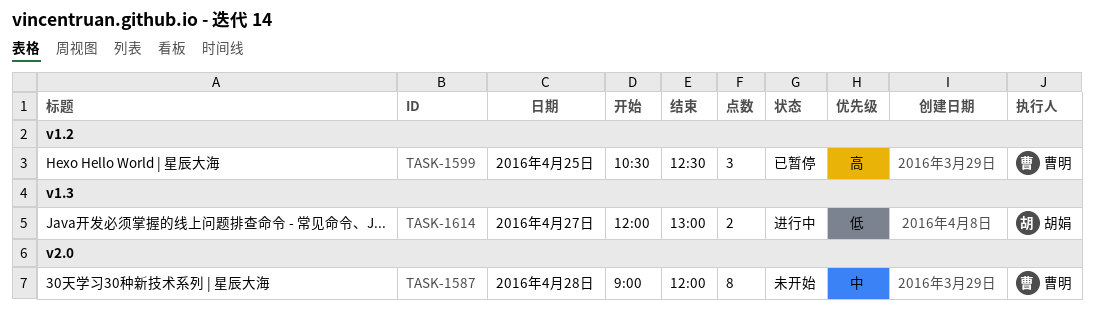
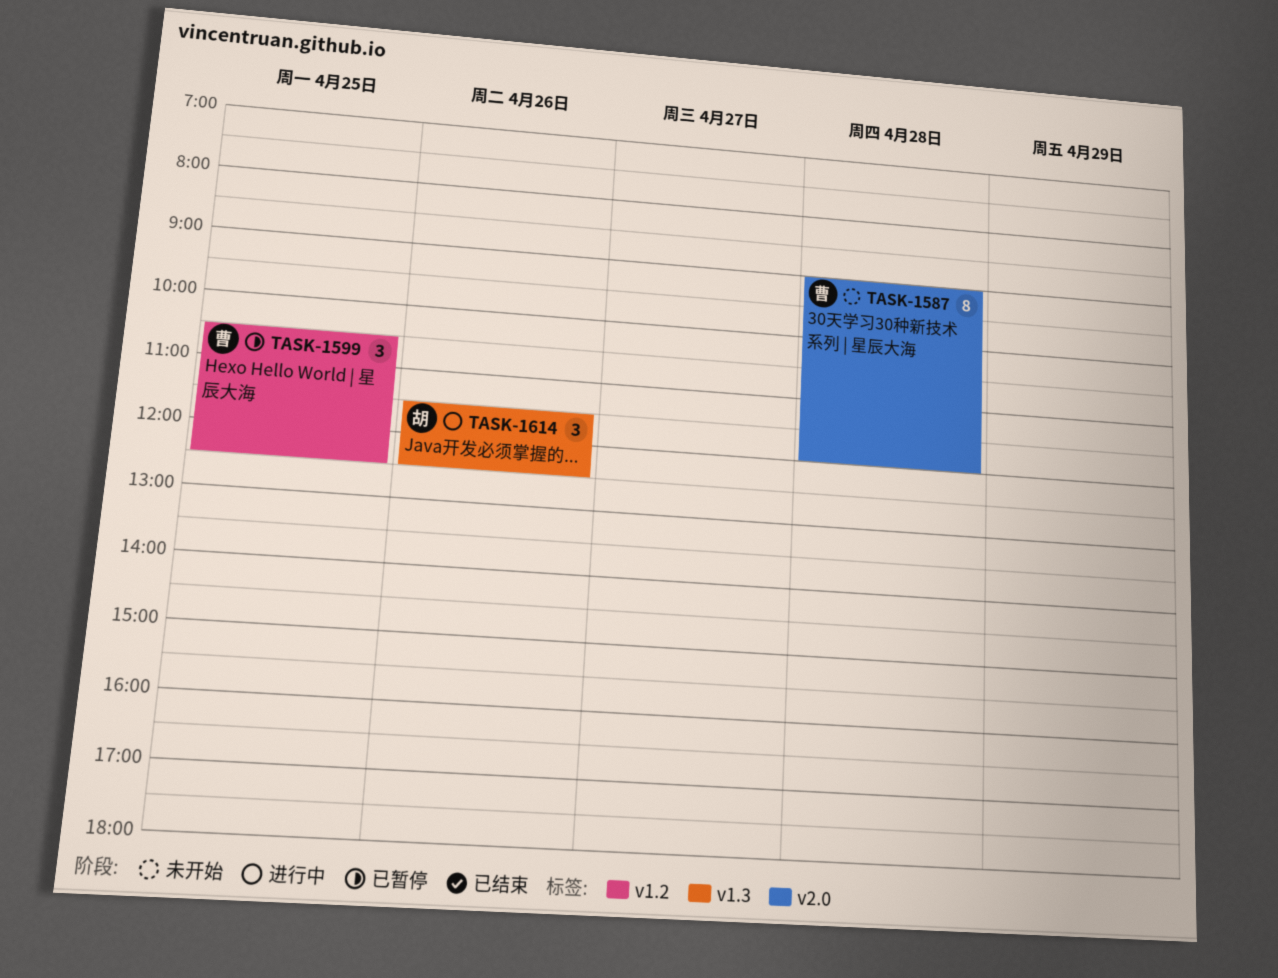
TASK-1614, estimate: 2 -> 3
TASK-1614, day: Apr 27 -> Apr 26
TASK-1614, begins: 12:00 -> 11:30
TASK-1614, ends: 13:00 -> 12:30

